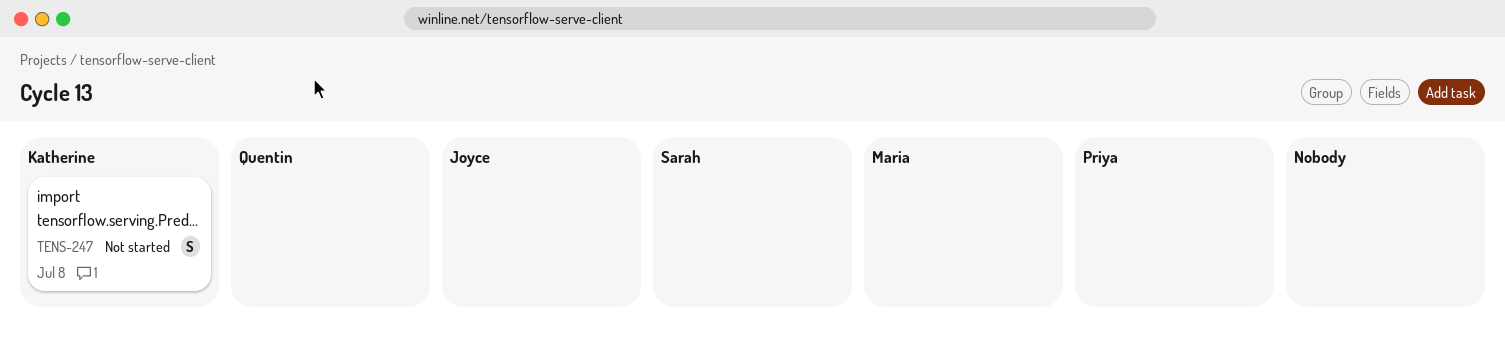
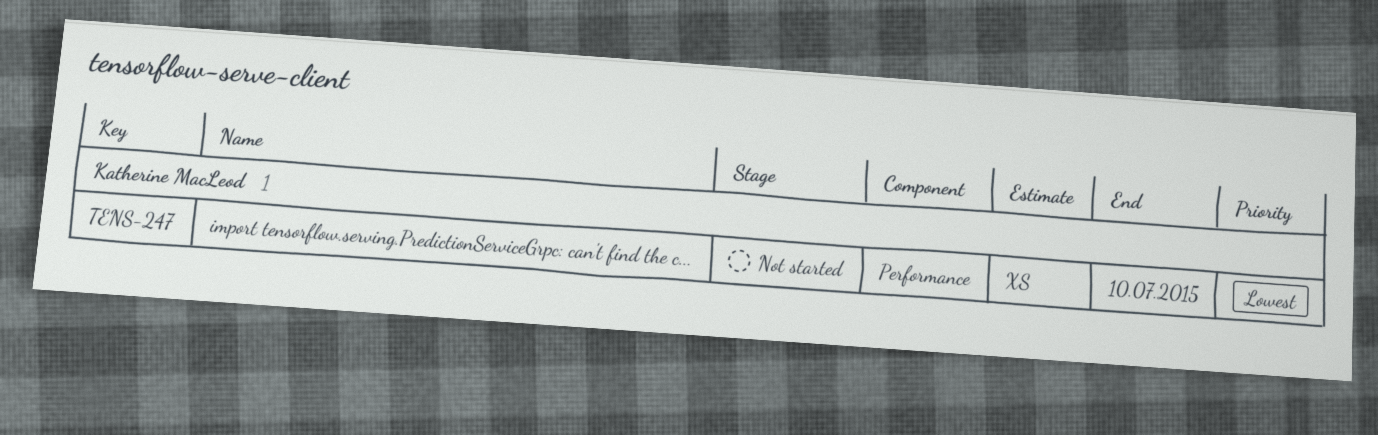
TENS-247, estimate: S -> XS
TENS-247, due: Jul 8 -> Jul 10

